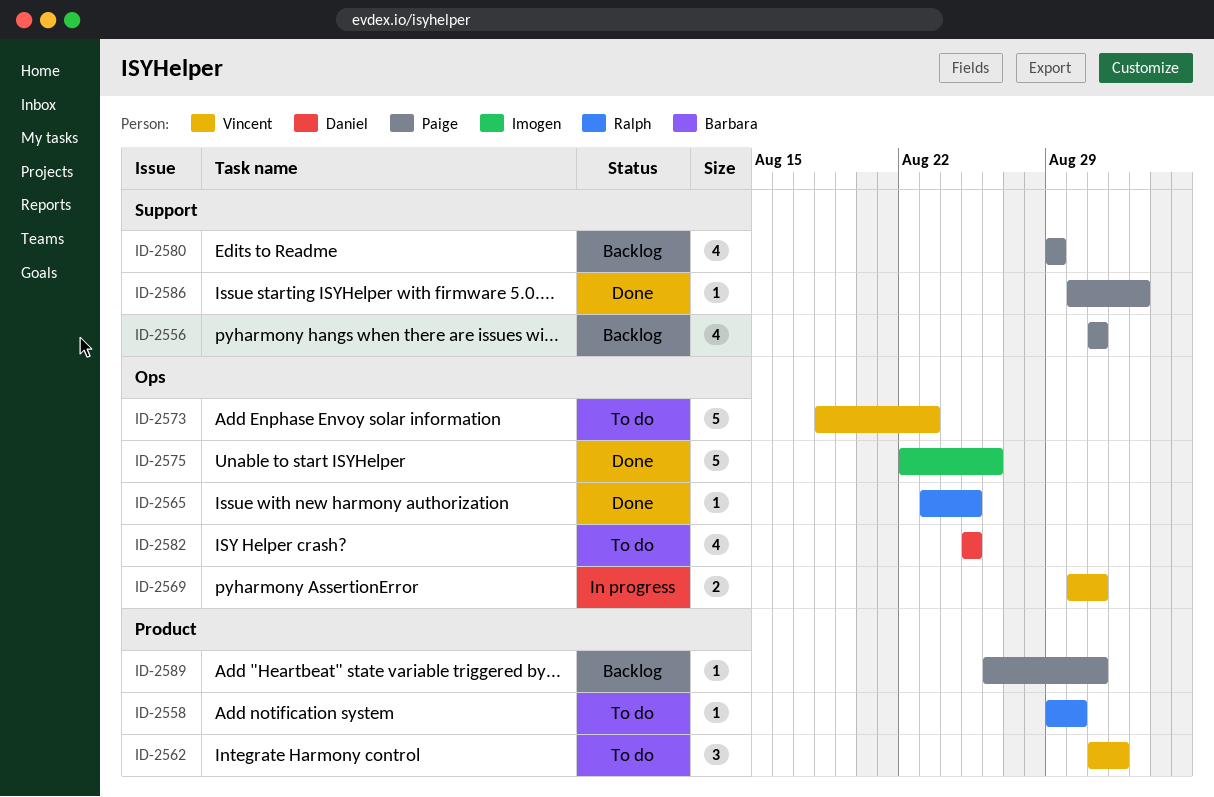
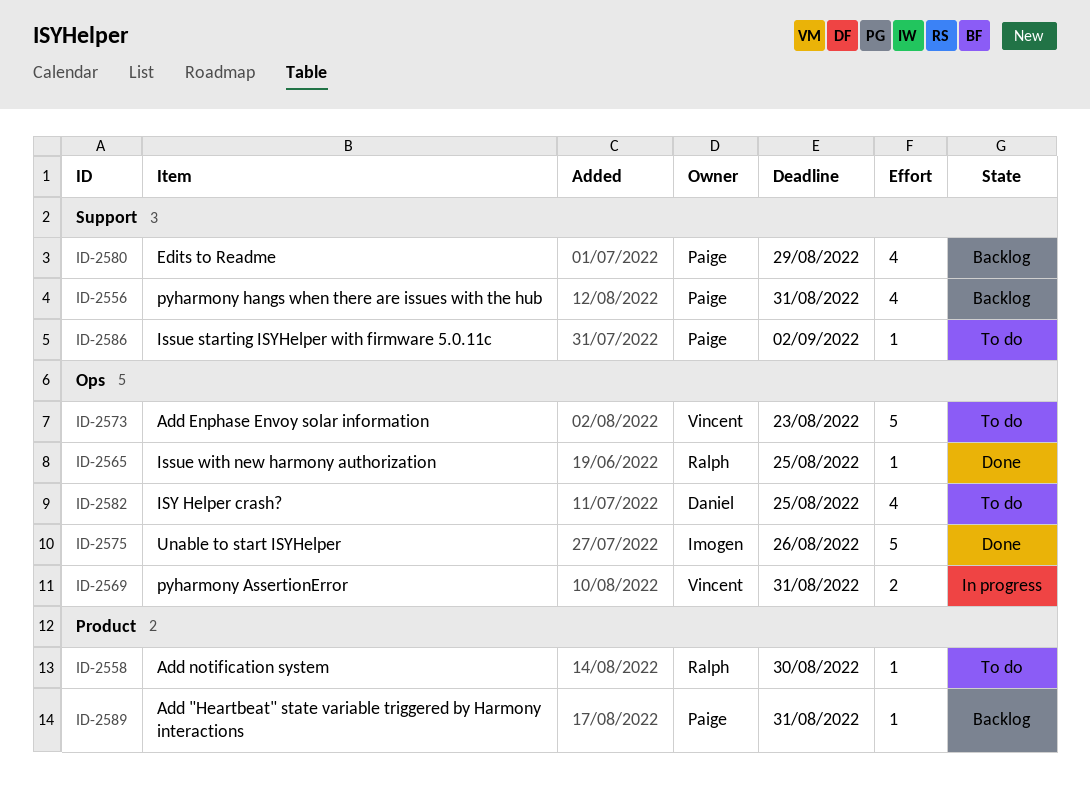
ID-2562: present -> none
ID-2586, status: Done -> To do

